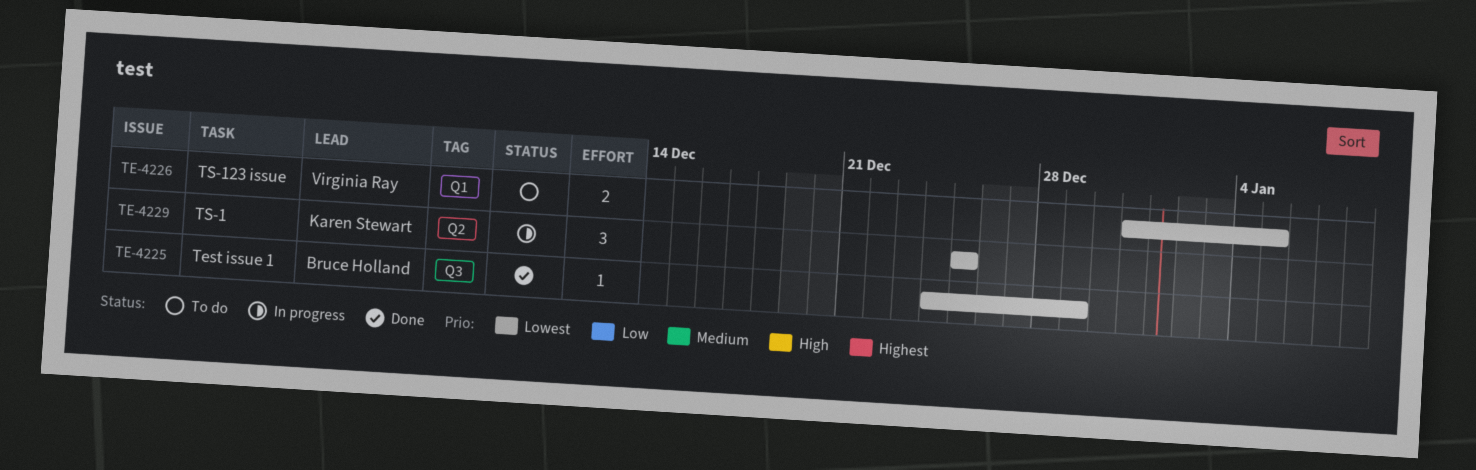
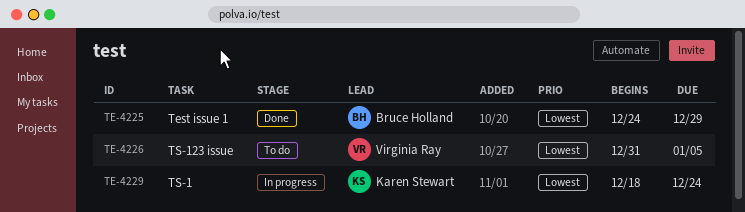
TE-4229, start: Dec 25 -> Dec 18
TE-4229, due: Dec 25 -> Dec 24

